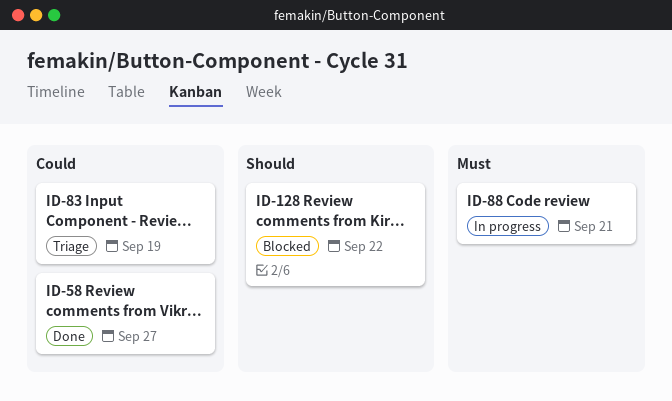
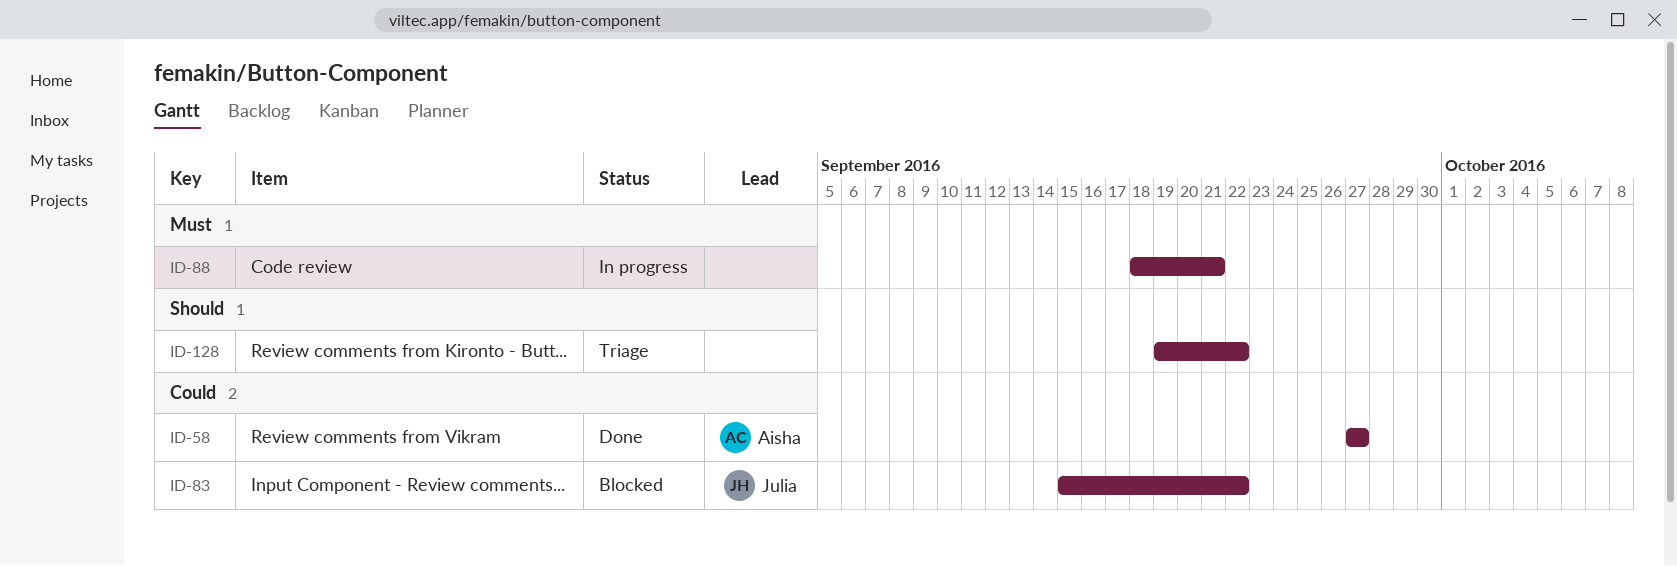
ID-83, status: Triage -> Blocked
ID-83, due: Sep 19 -> Sep 22
ID-128, status: Blocked -> Triage

